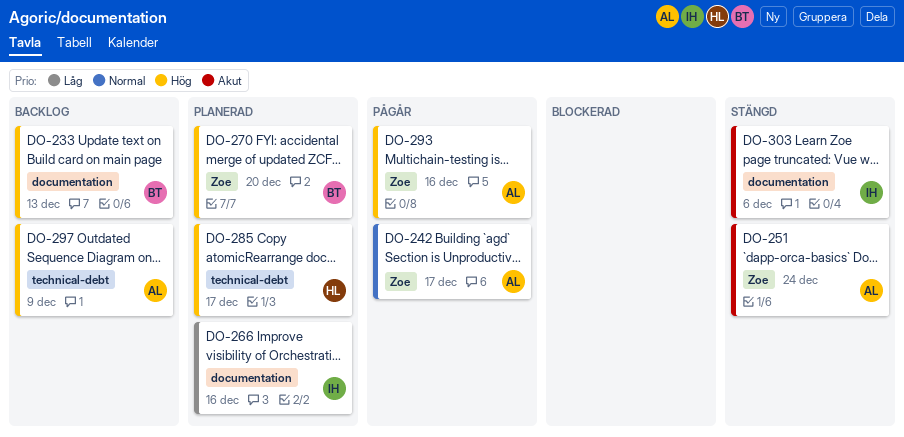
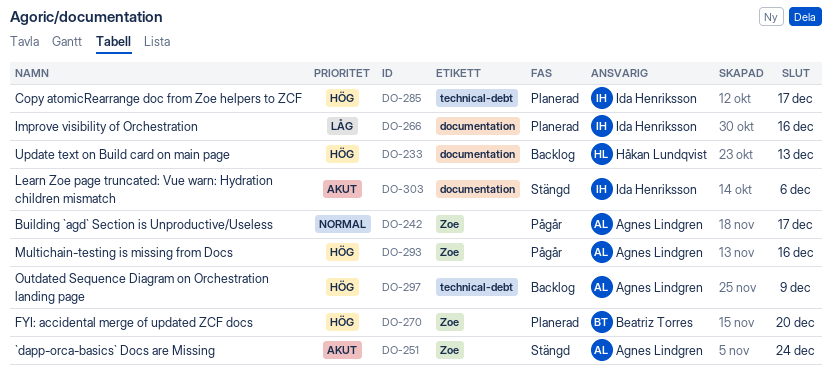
DO-233, owner: Beatriz Torres -> Håkan Lundqvist
DO-285, owner: Håkan Lundqvist -> Ida Henriksson

